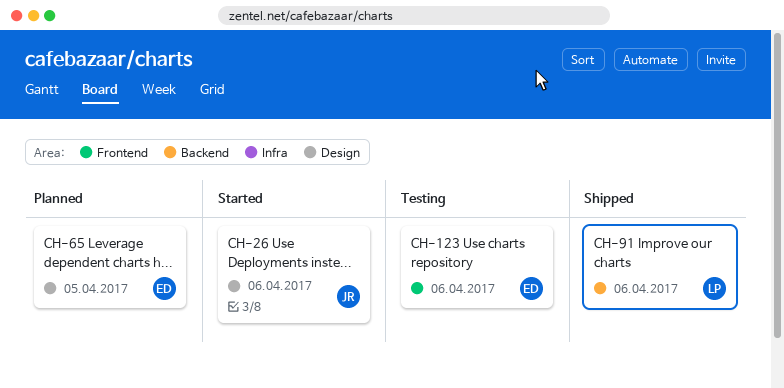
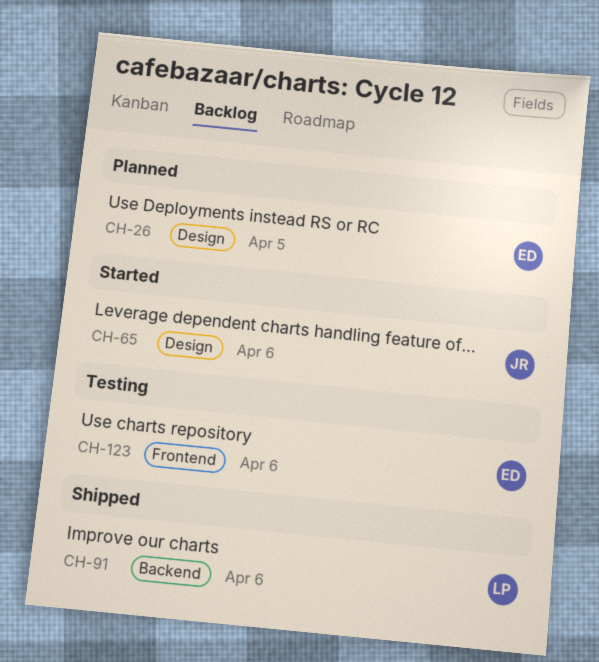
CH-26, status: Started -> Planned
CH-26, owner: JR -> ED
CH-26, due: Apr 6 -> Apr 5
CH-65, status: Planned -> Started
CH-65, owner: ED -> JR
CH-65, due: Apr 5 -> Apr 6

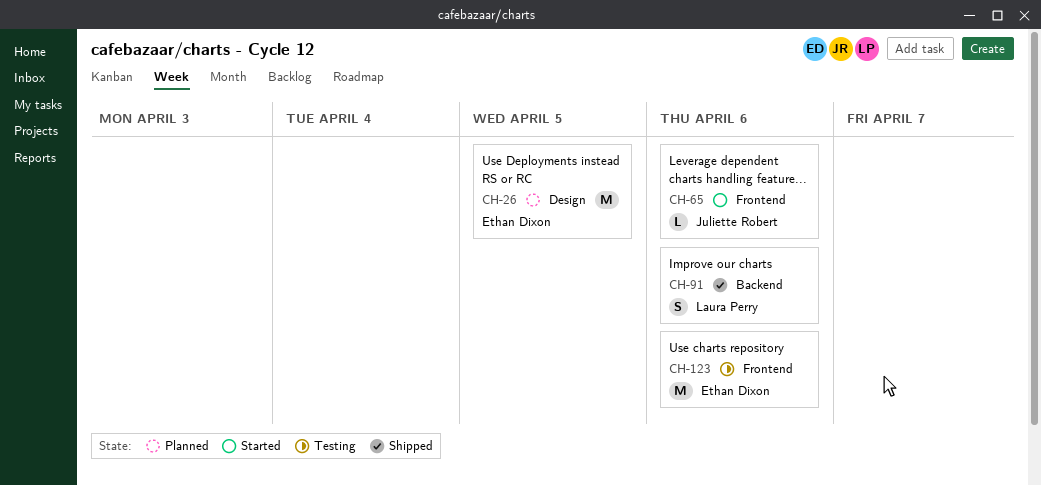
CH-65, label: Design -> Frontend

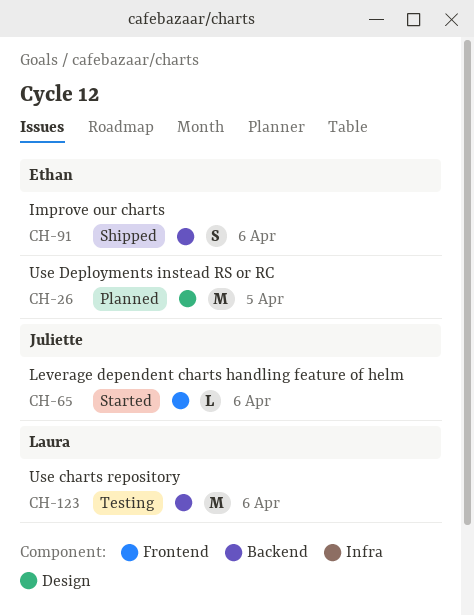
CH-91, owner: Laura Perry -> Ethan Dixon
CH-123, owner: Ethan Dixon -> Laura Perry
CH-123, label: Frontend -> Backend

